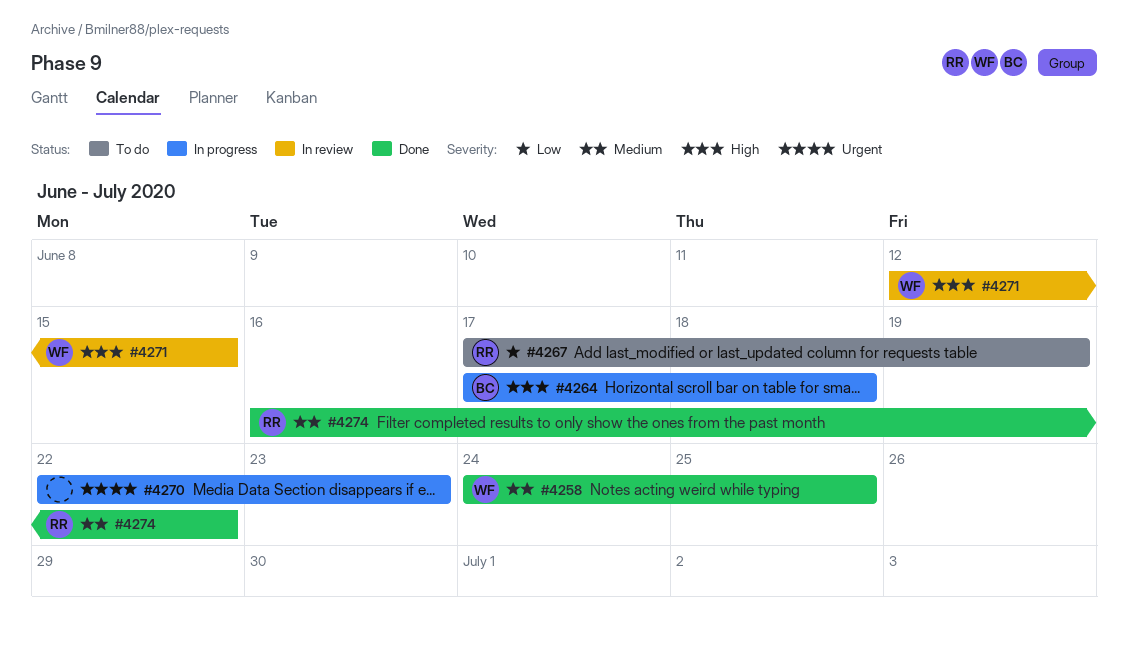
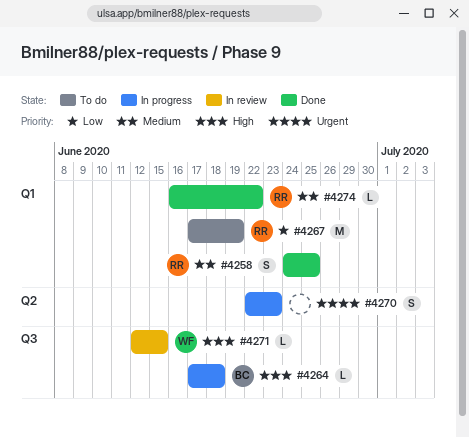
#4258, owner: WF -> RR

